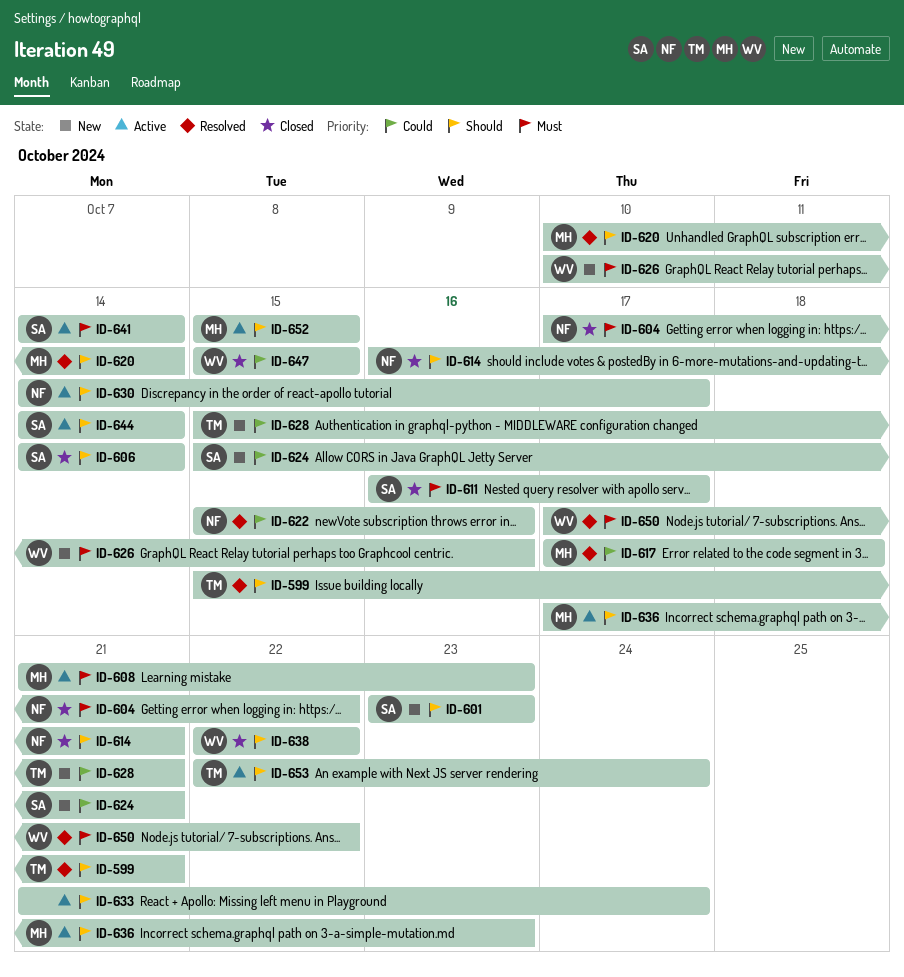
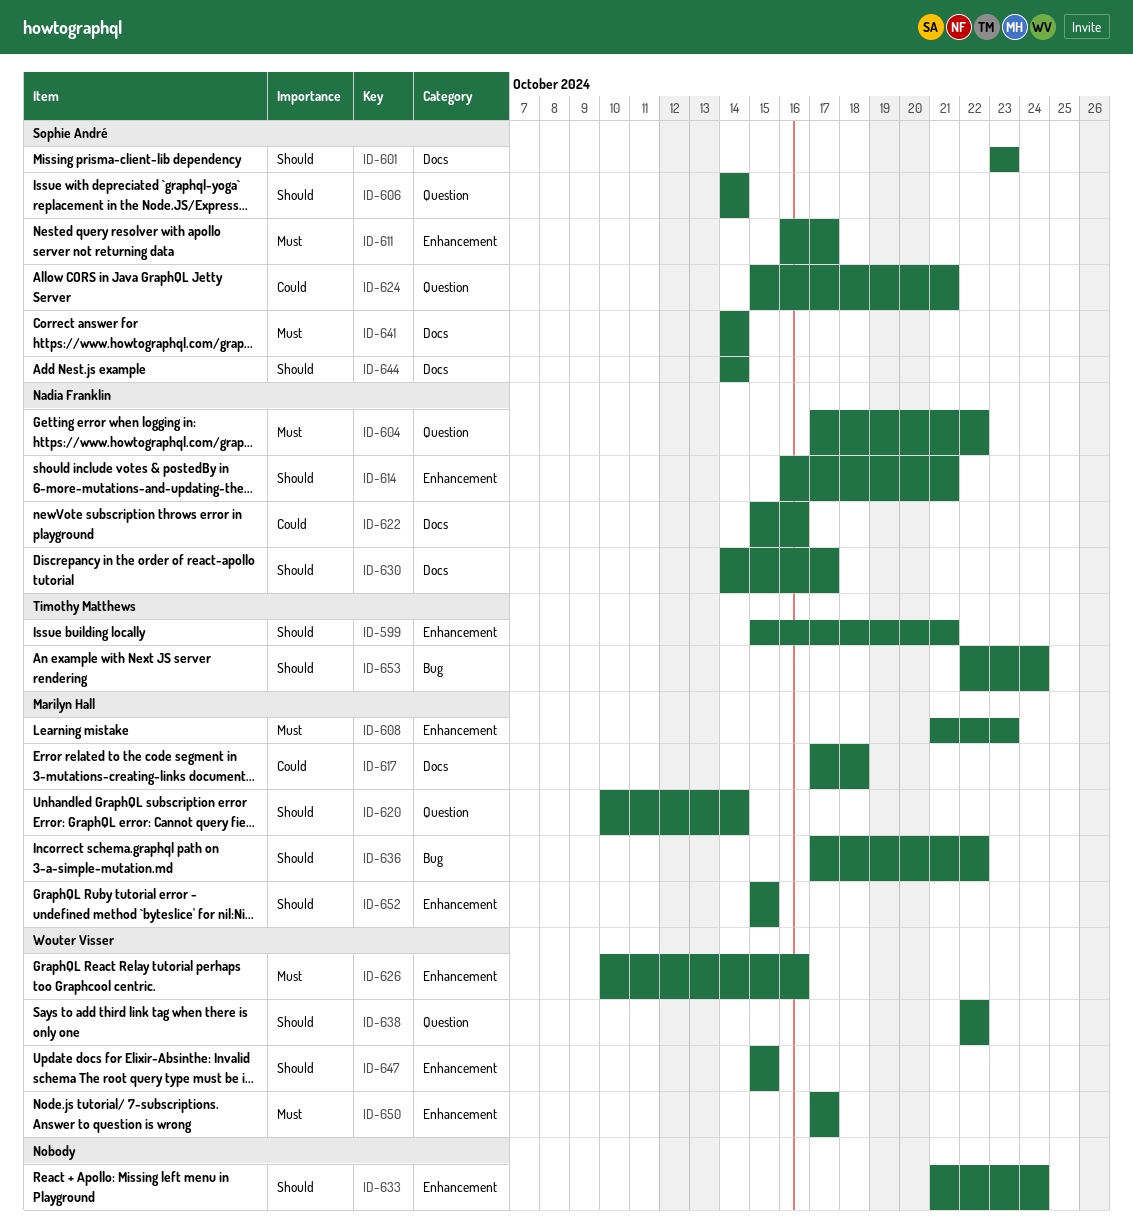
ID-628: present -> none
ID-636, due: Oct 23 -> Oct 22
ID-647, priority: Could -> Should
ID-650, due: Oct 22 -> Oct 17

